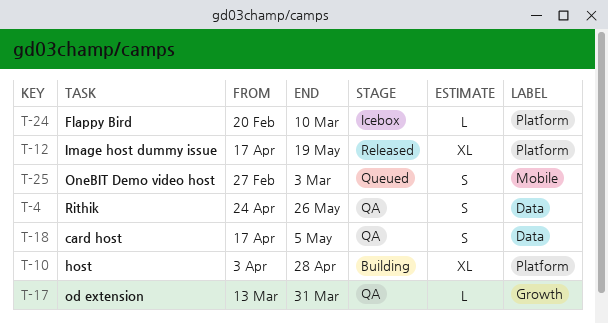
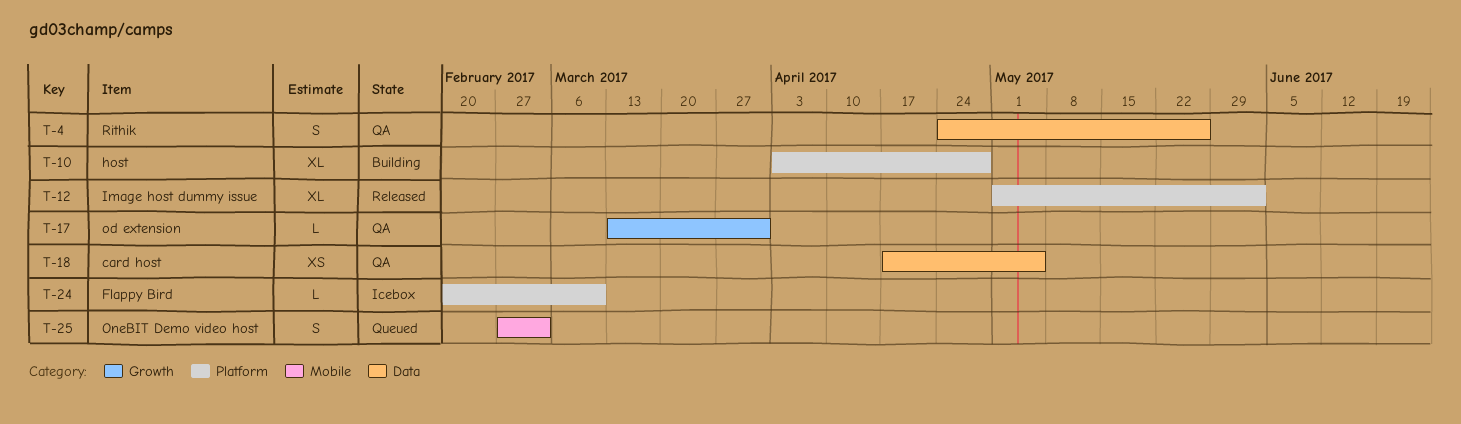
T-12, start: Apr 17 -> May 1
T-12, due: May 19 -> Jun 2
T-18, estimate: S -> XS

